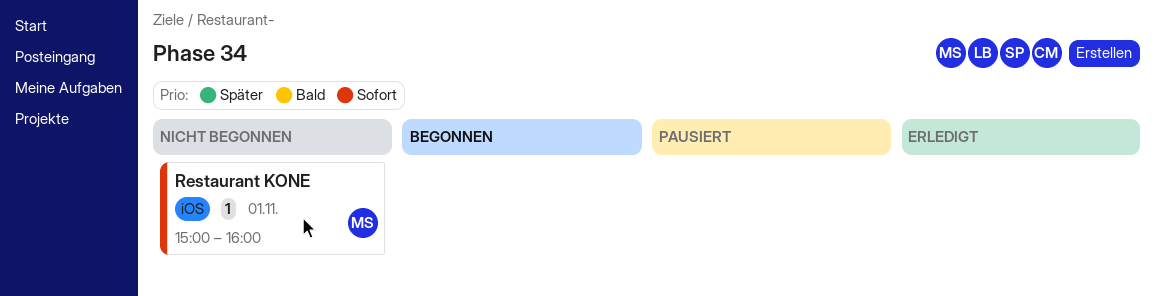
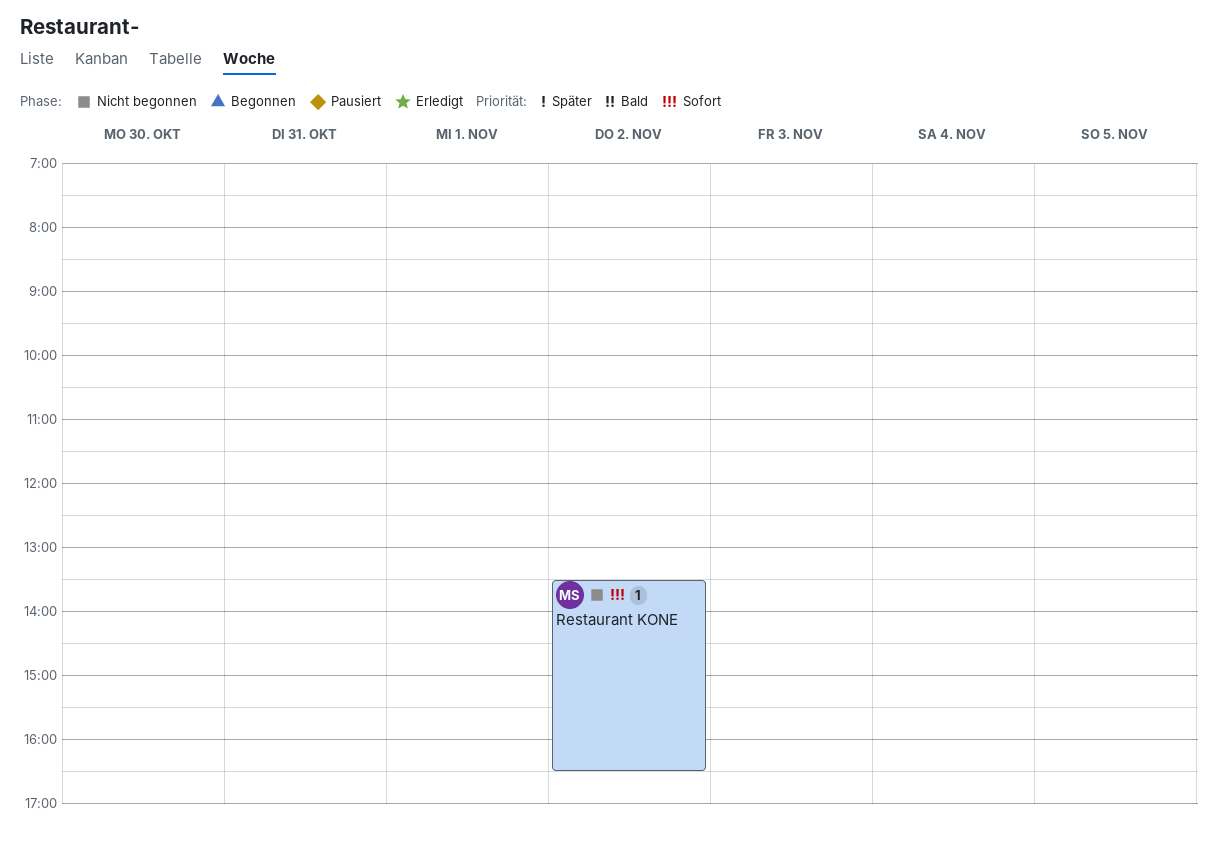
Restaurant KONE, day: Nov 1 -> Nov 2
Restaurant KONE, begins: 15:00 -> 13:30
Restaurant KONE, ends: 16:00 -> 16:30

